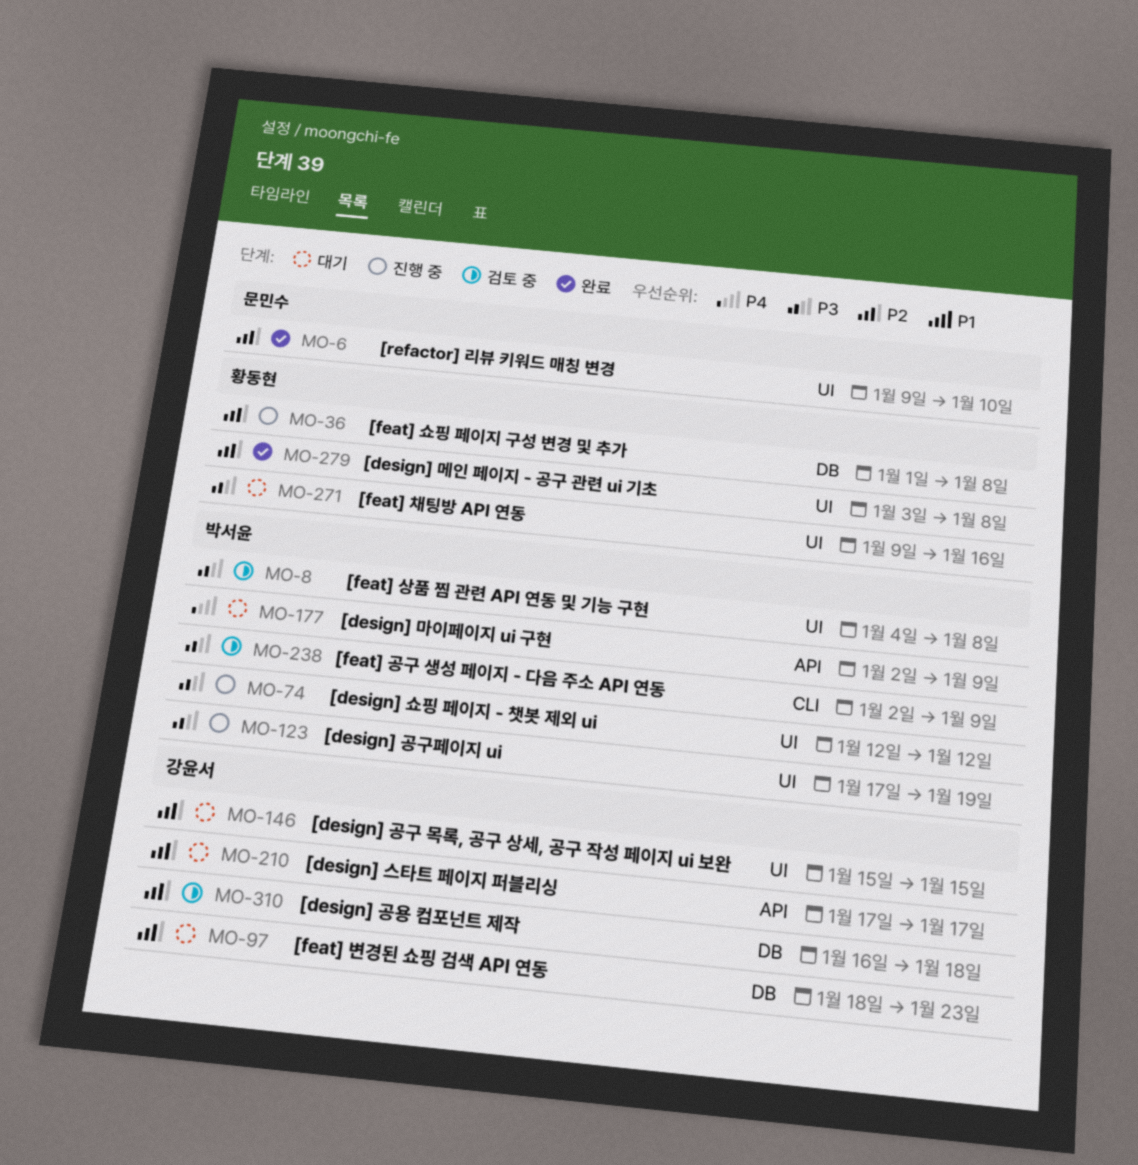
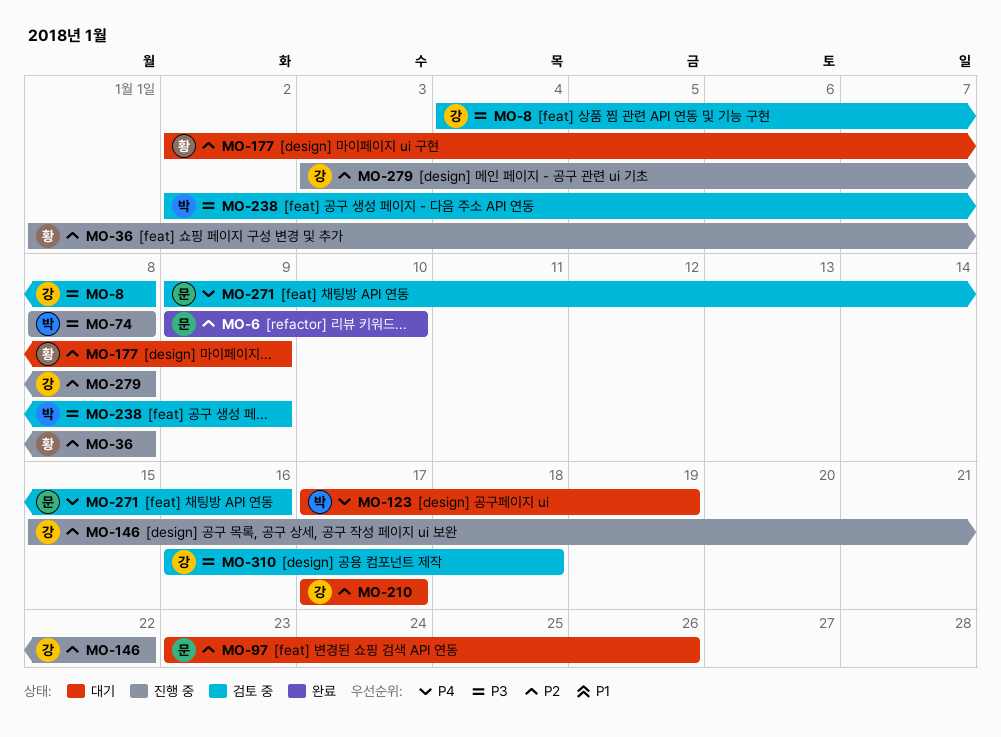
MO-8, owner: 박서윤 -> 강윤서
MO-74, start: Jan 12 -> Jan 8
MO-74, due: Jan 12 -> Jan 8
MO-97, owner: 강윤서 -> 문민수
MO-97, start: Jan 18 -> Jan 23
MO-97, due: Jan 23 -> Jan 26
MO-123, status: 진행 중 -> 대기
MO-123, priority: P3 -> P4
MO-146, status: 대기 -> 진행 중
MO-146, due: Jan 15 -> Jan 22
MO-177, owner: 박서윤 -> 황동현
MO-177, priority: P4 -> P2
MO-271, status: 대기 -> 검토 중
MO-271, owner: 황동현 -> 문민수
MO-271, priority: P3 -> P4
MO-279, status: 완료 -> 진행 중
MO-279, owner: 황동현 -> 강윤서
MO-310, priority: P2 -> P3

